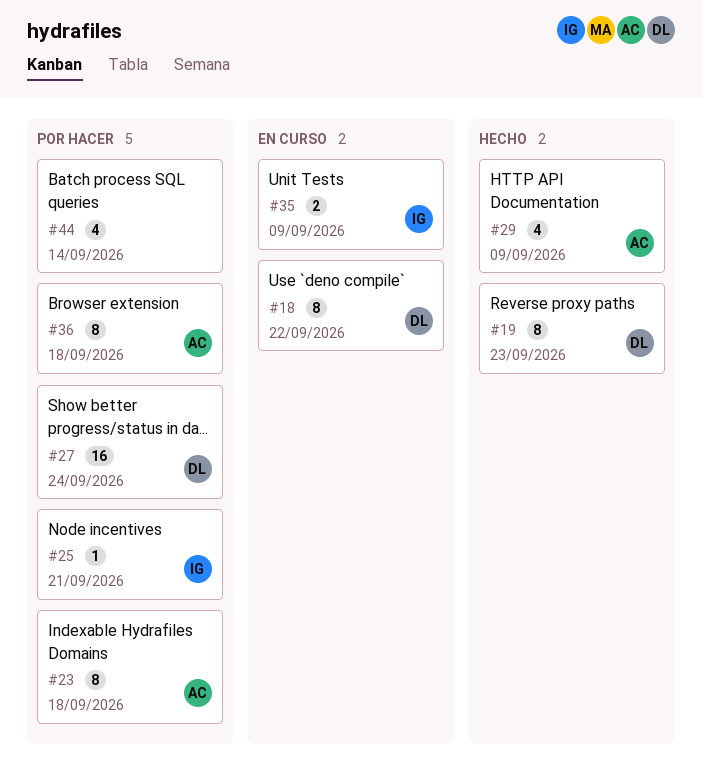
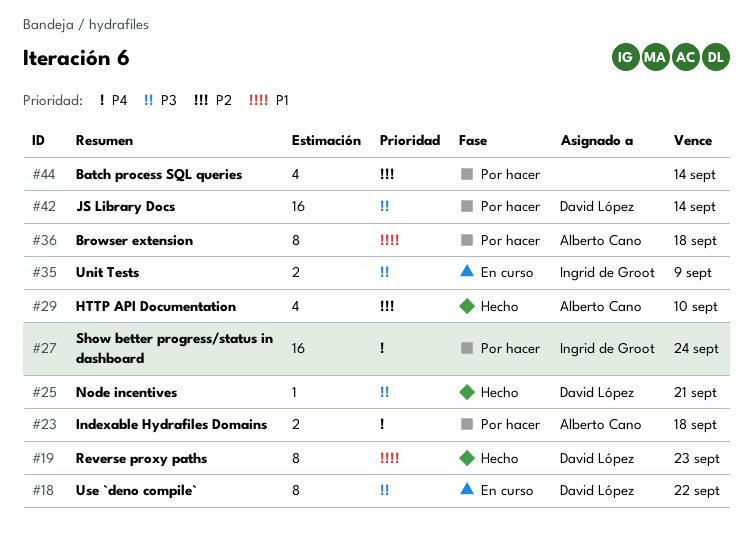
#23, estimate: 8 -> 2
#25, status: Por hacer -> Hecho
#25, owner: Ingrid de Groot -> David López
#27, owner: David López -> Ingrid de Groot
#29, due: Sep 9 -> Sep 10
#42: none -> present

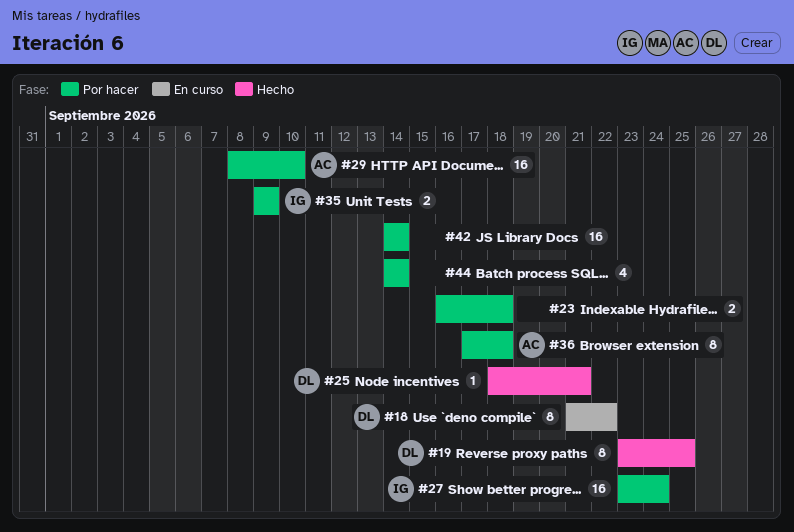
#19, due: Sep 23 -> Sep 25
#23, owner: Alberto Cano -> none
#29, status: Hecho -> Por hacer
#29, estimate: 4 -> 16
#35, status: En curso -> Por hacer
#42, owner: David López -> none

